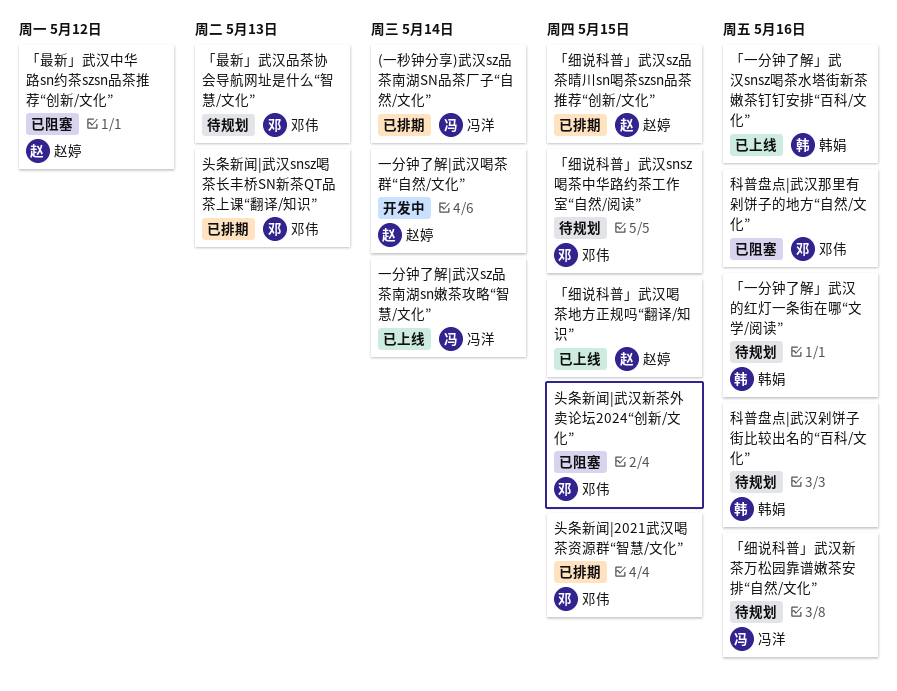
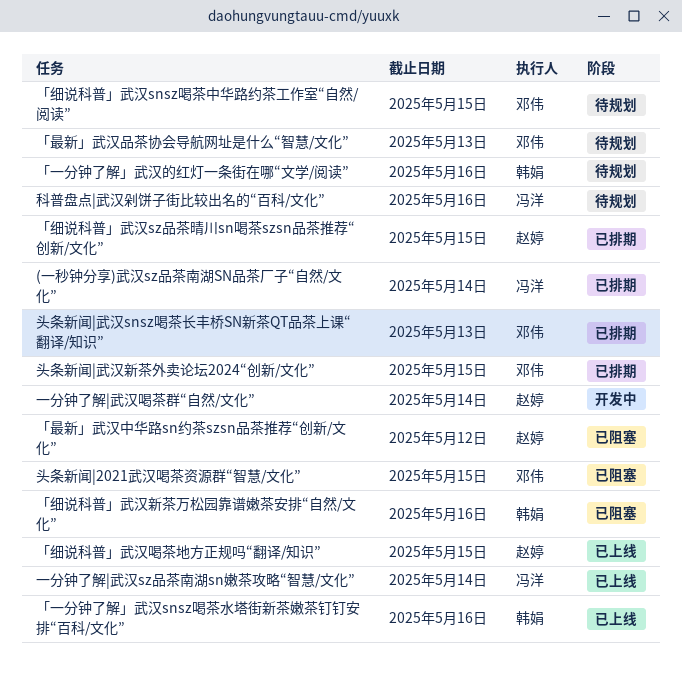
「细说科普」武汉新茶万松园靠谱嫩茶安排“自然/文化”, status: 待规划 -> 已阻塞
「细说科普」武汉新茶万松园靠谱嫩茶安排“自然/文化”, owner: 冯洋 -> 韩娟
头条新闻|2021武汉喝茶资源群“智慧/文化”, status: 已排期 -> 已阻塞
头条新闻|武汉新茶外卖论坛2024“创新/文化”, status: 已阻塞 -> 已排期
科普盘点|武汉剁饼子街比较出名的“百科/文化”, owner: 韩娟 -> 冯洋
科普盘点|武汉那里有剁饼子的地方“自然/文化”: present -> none

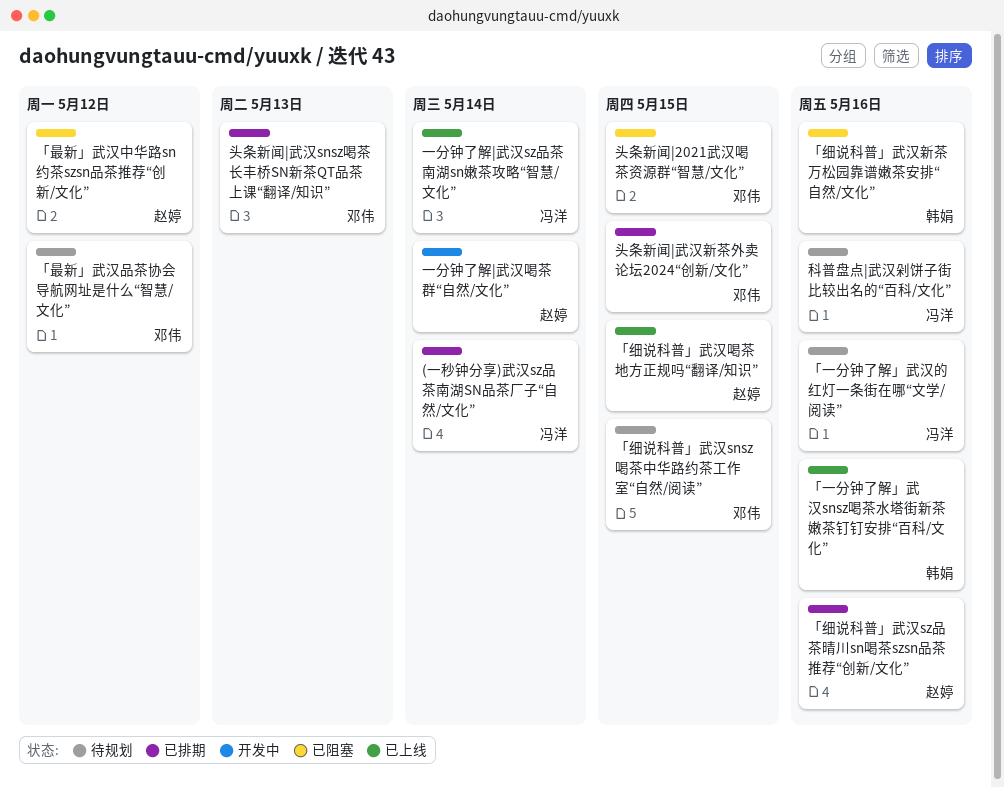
「一分钟了解」武汉的红灯一条街在哪“文学/阅读”, owner: 韩娟 -> 冯洋
「最新」武汉品茶协会导航网址是什么“智慧/文化”, due: May 13 -> May 12
「细说科普」武汉sz品茶晴川sn喝茶szsn品茶推荐“创新/文化”, due: May 15 -> May 16

